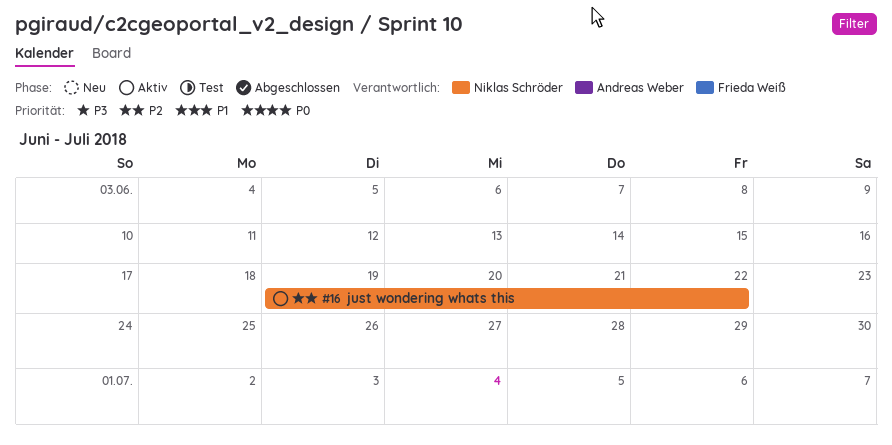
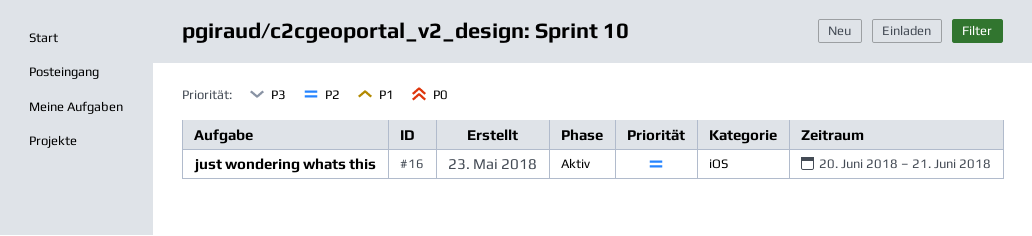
#16, start: Jun 19 -> Jun 20
#16, due: Jun 22 -> Jun 21

